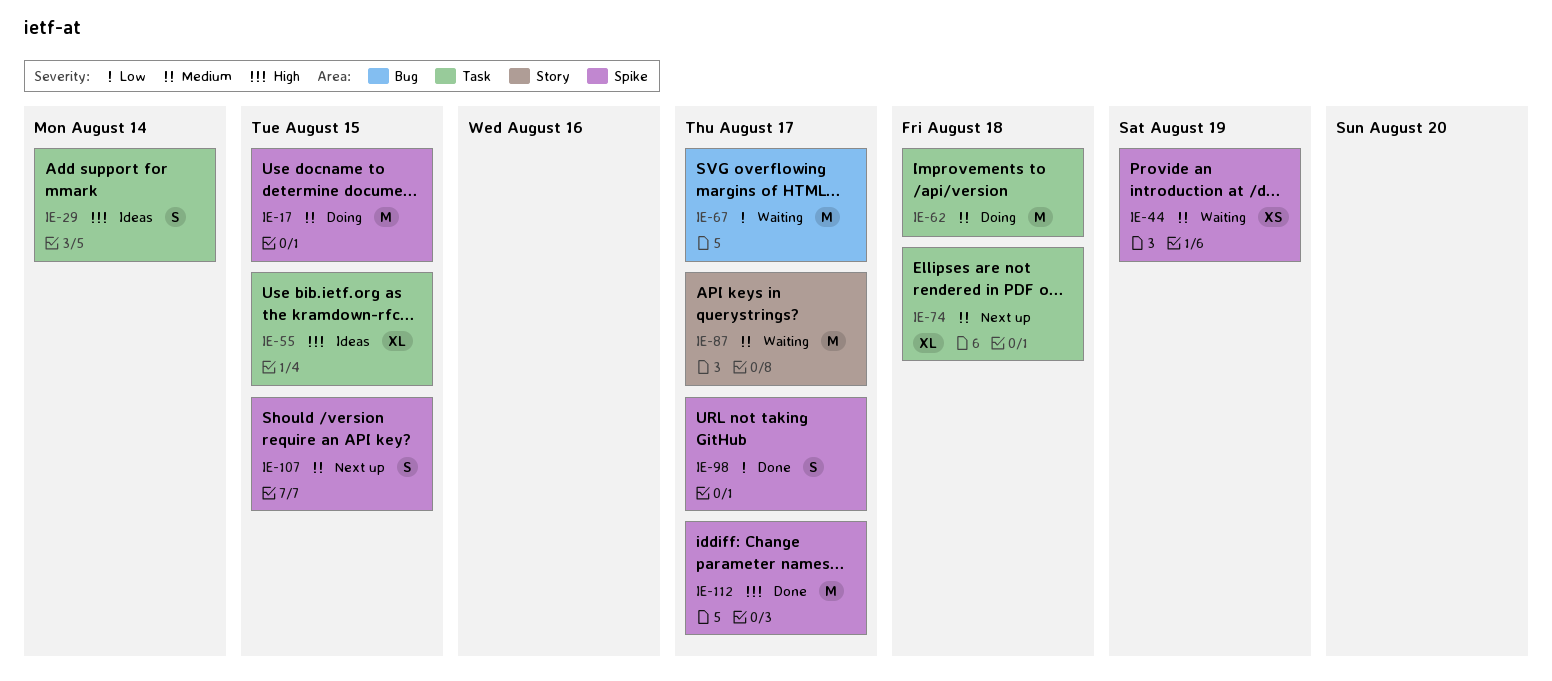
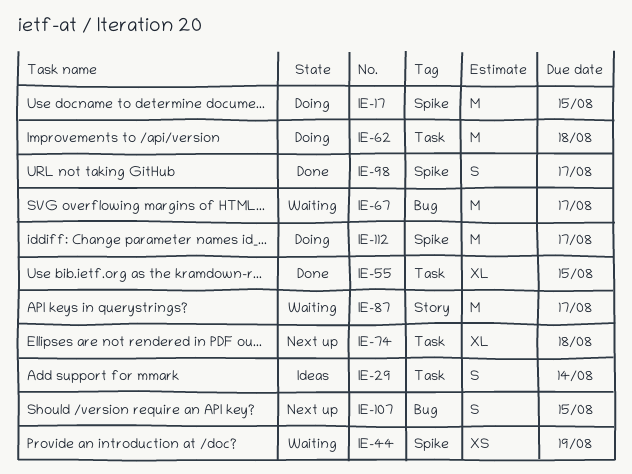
IE-55, status: Ideas -> Done
IE-107, label: Spike -> Bug
IE-112, status: Done -> Doing

